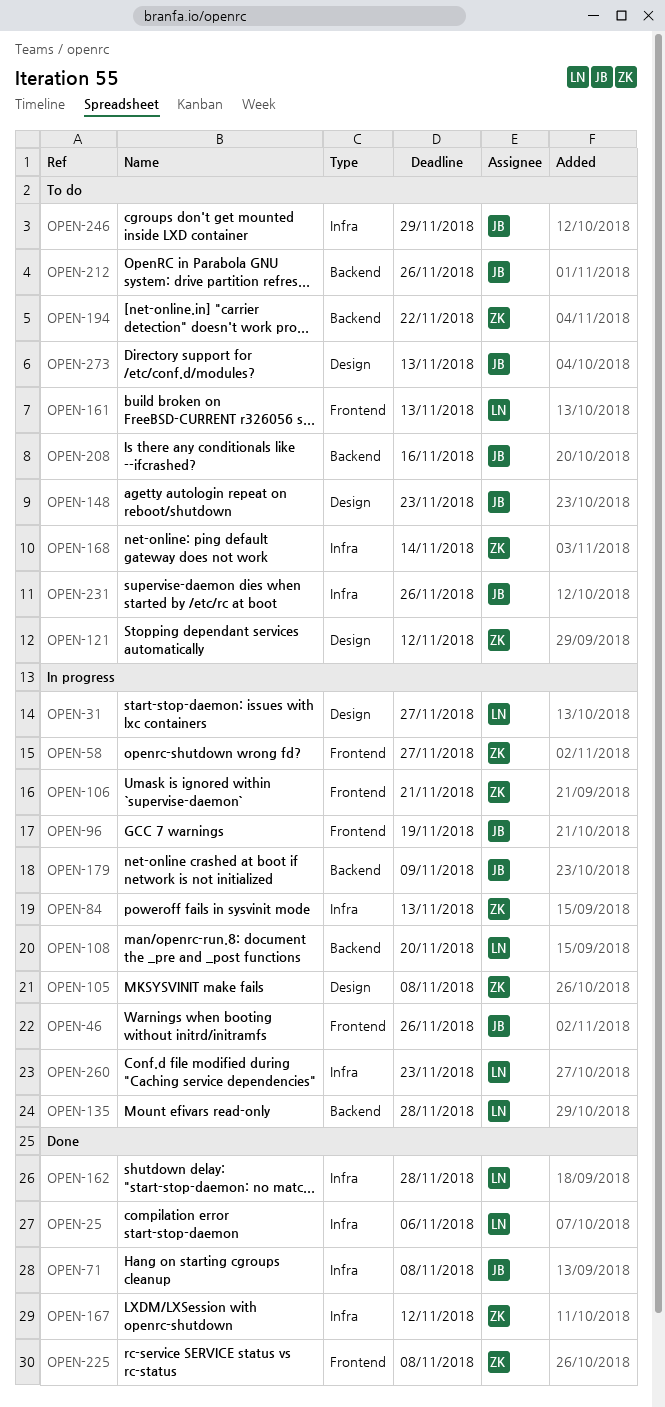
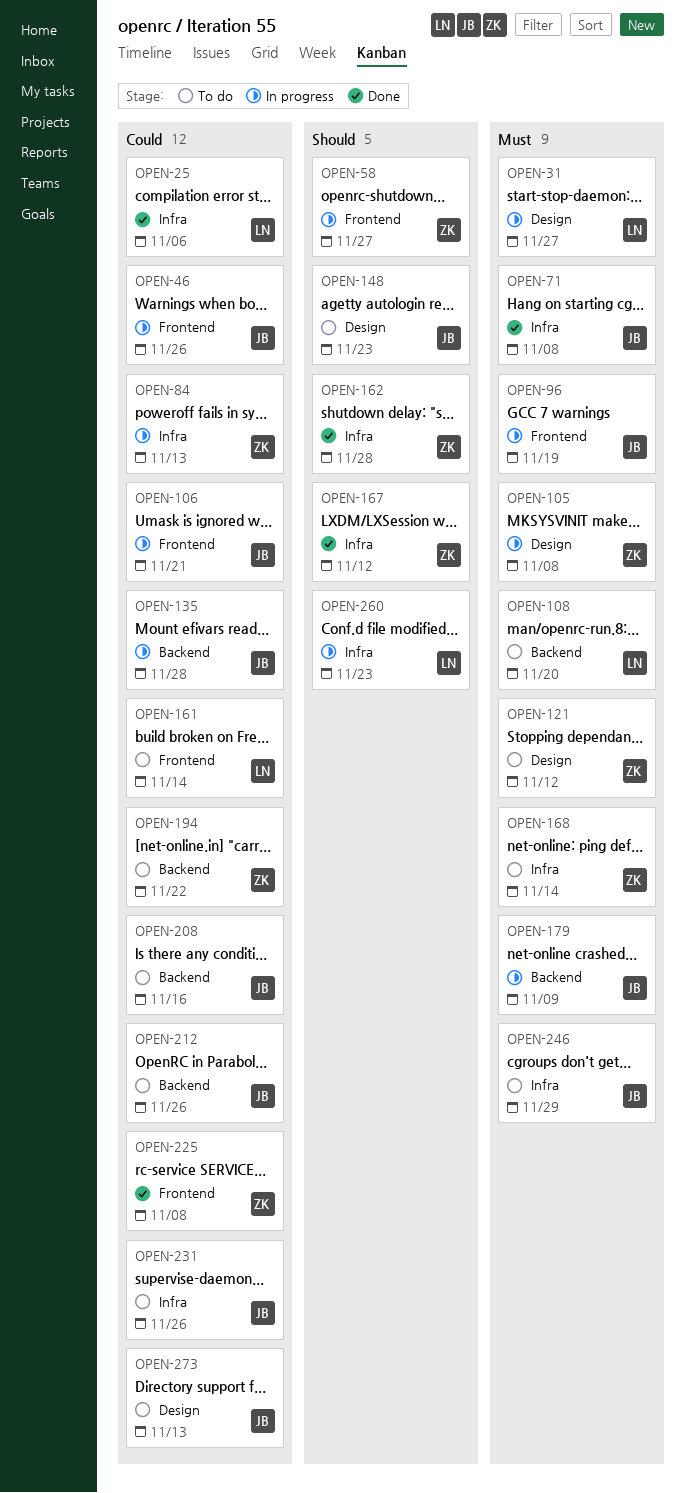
OPEN-106, owner: ZK -> JB
OPEN-108, status: In progress -> To do
OPEN-135, owner: LN -> JB
OPEN-161, due: Nov 13 -> Nov 14
OPEN-162, owner: LN -> ZK

